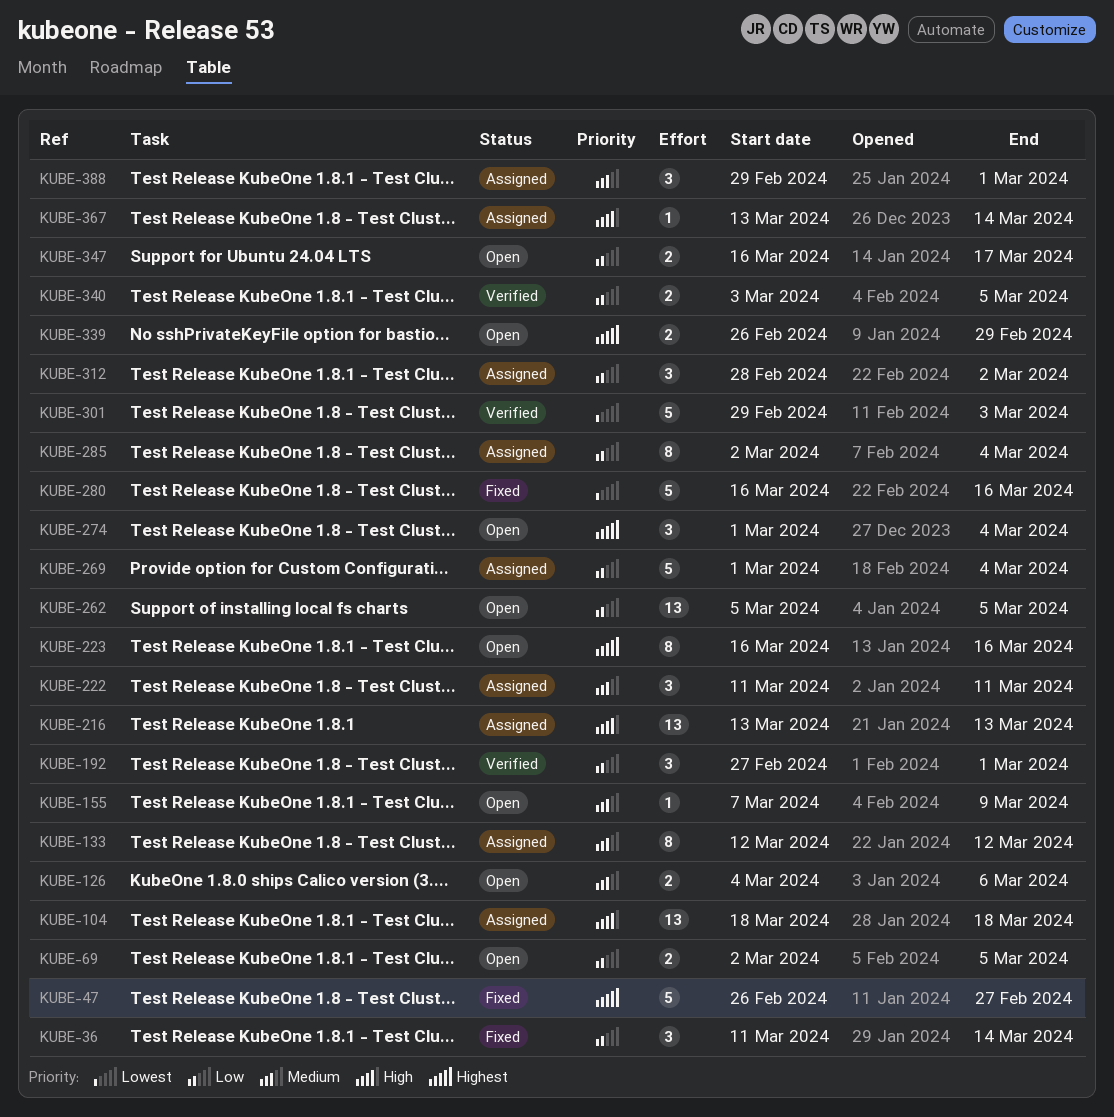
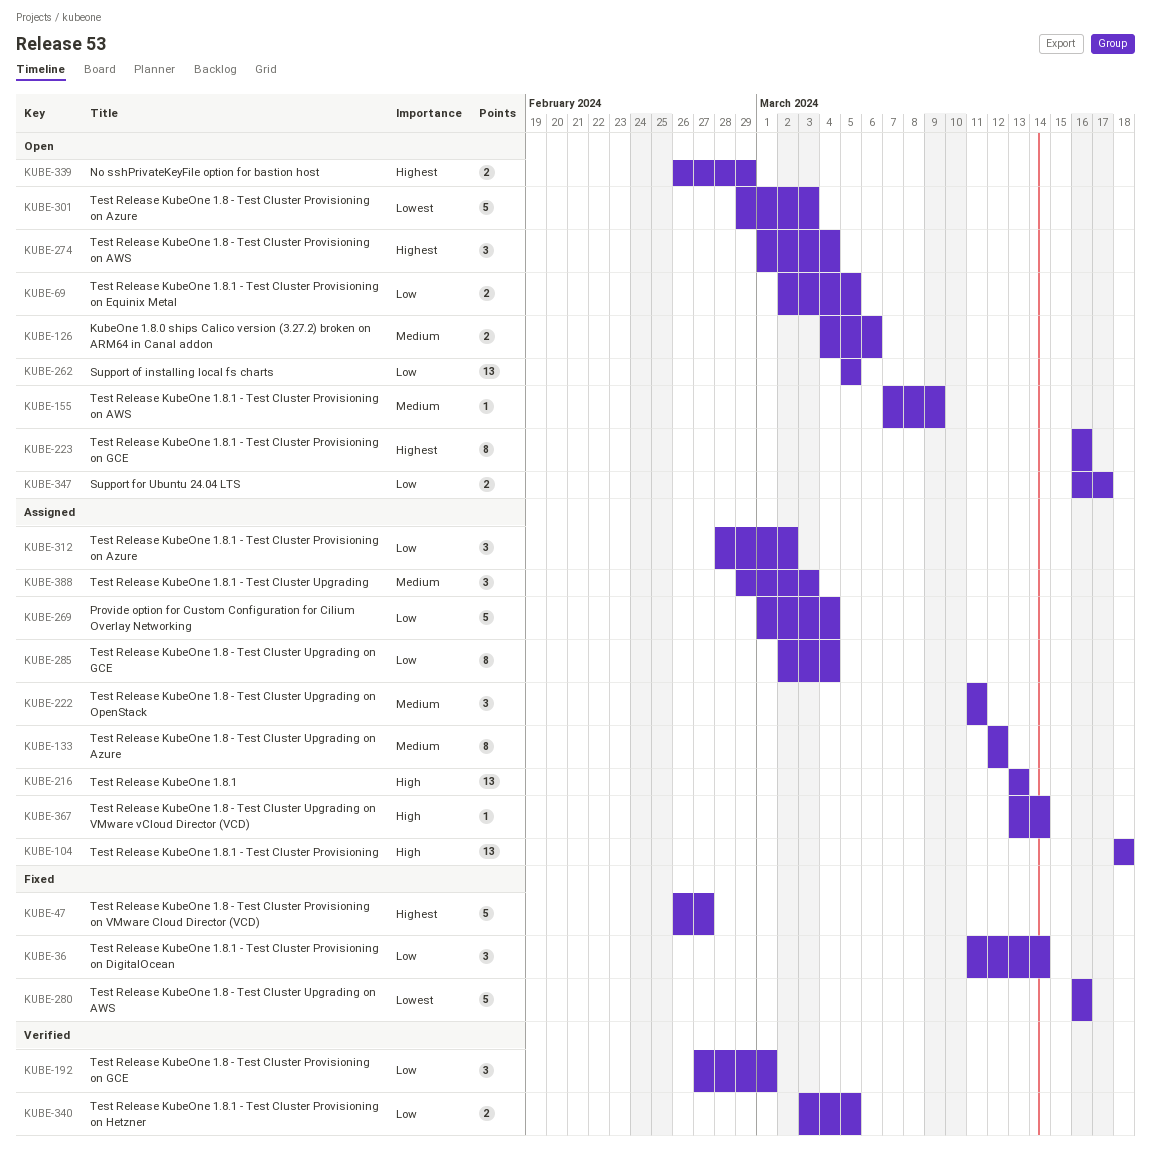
KUBE-301, status: Verified -> Open
KUBE-388, due: Mar 1 -> Mar 3

